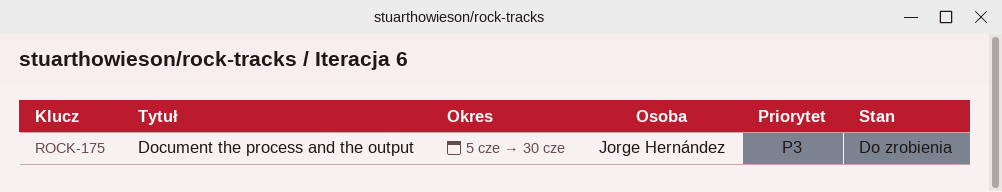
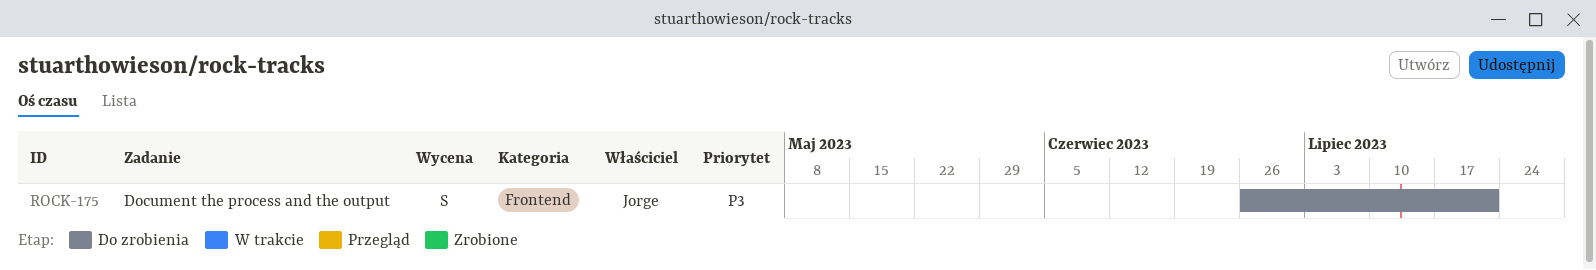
ROCK-175, start: Jun 5 -> Jun 26
ROCK-175, due: Jun 30 -> Jul 21

